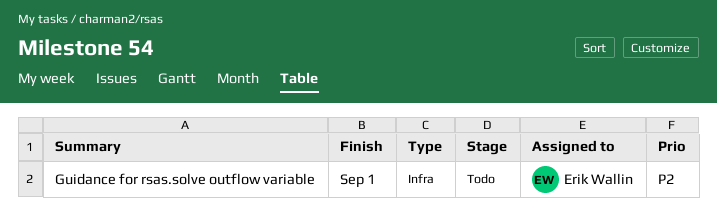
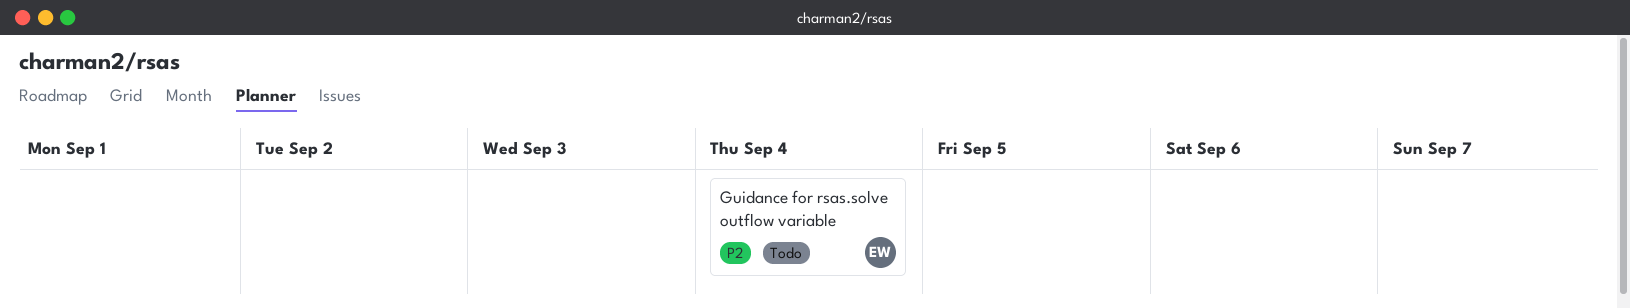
Guidance for rsas.solve outflow variable, due: Sep 1 -> Sep 4

